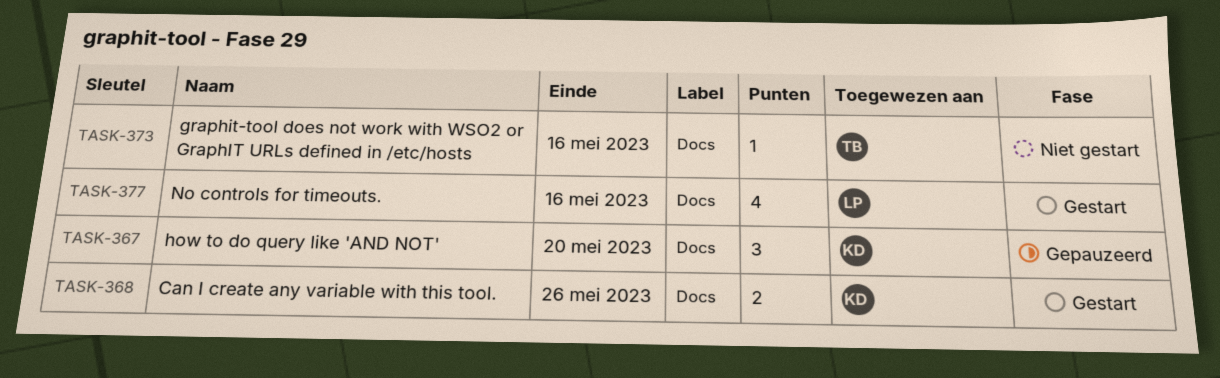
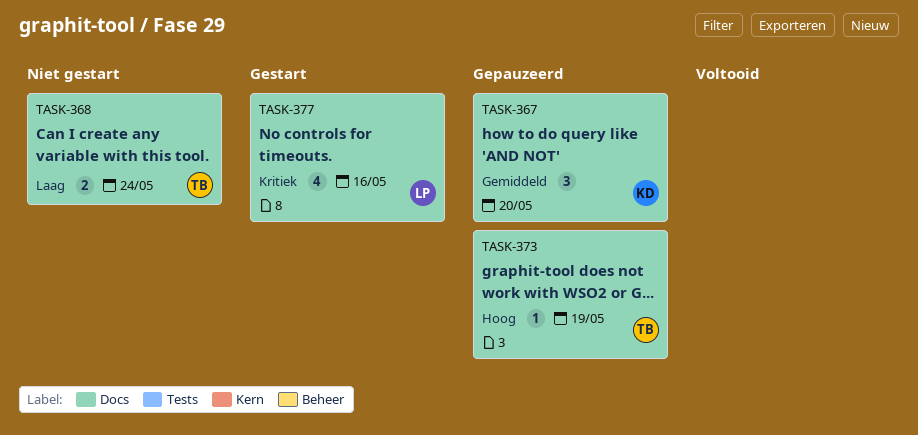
TASK-368, status: Gestart -> Niet gestart
TASK-368, owner: KD -> TB
TASK-368, due: May 26 -> May 24
TASK-373, status: Niet gestart -> Gepauzeerd
TASK-373, due: May 16 -> May 19

